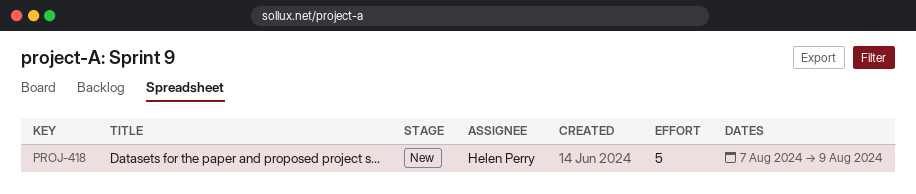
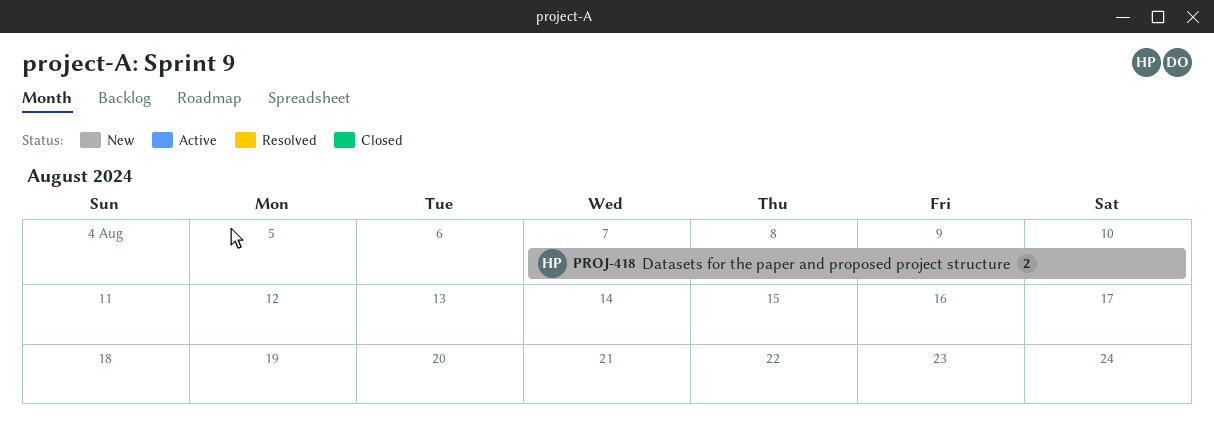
PROJ-418, estimate: 5 -> 2
PROJ-418, due: Aug 9 -> Aug 10

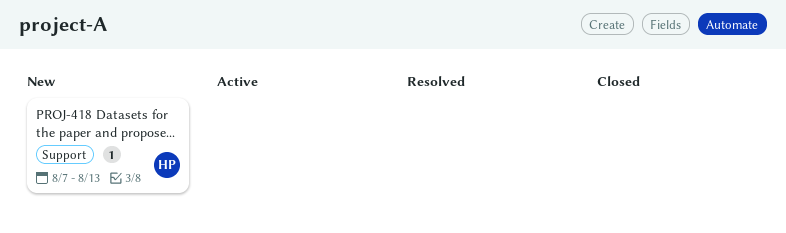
PROJ-418, estimate: 2 -> 1
PROJ-418, due: Aug 10 -> Aug 13

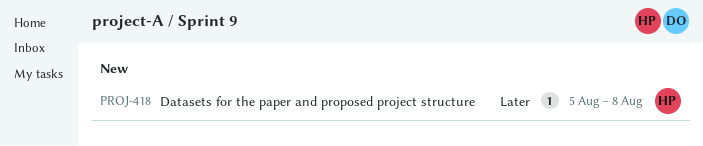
PROJ-418, start: Aug 7 -> Aug 5
PROJ-418, due: Aug 13 -> Aug 8

